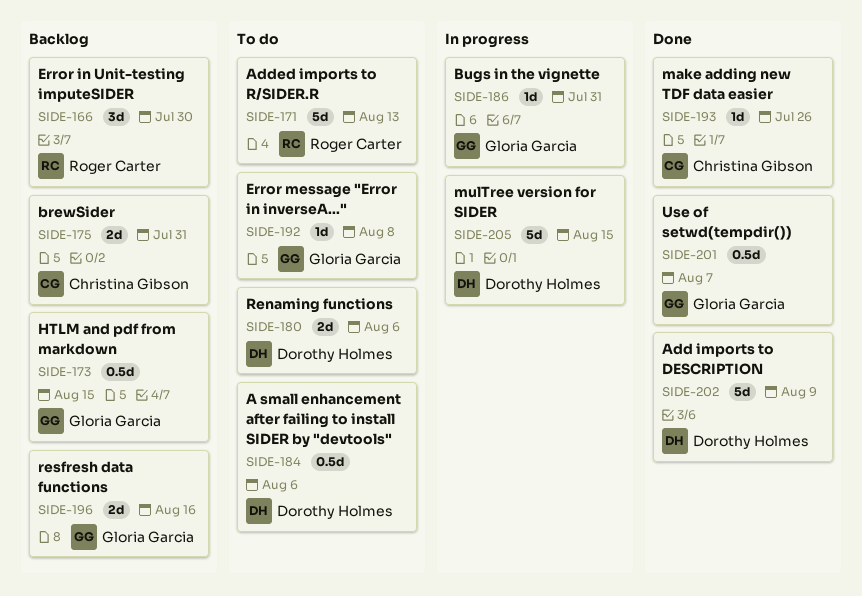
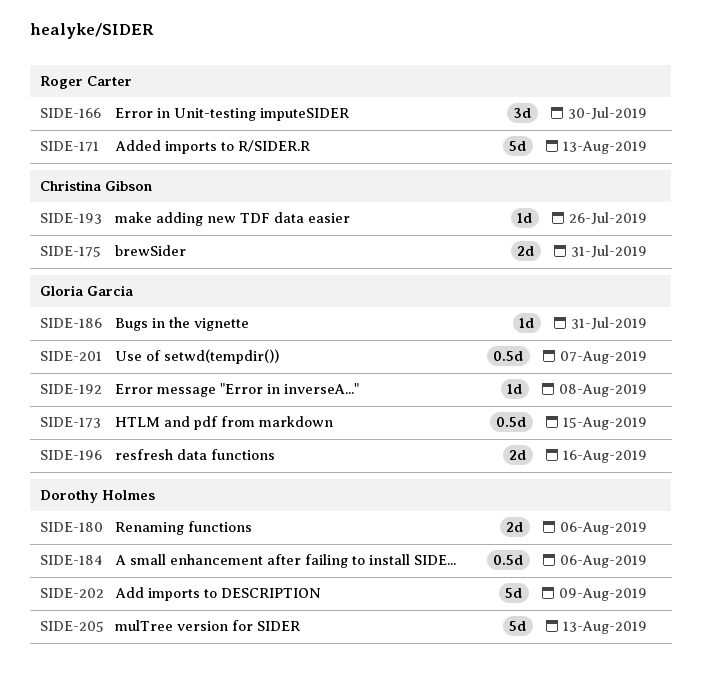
SIDE-205, due: Aug 15 -> Aug 13

